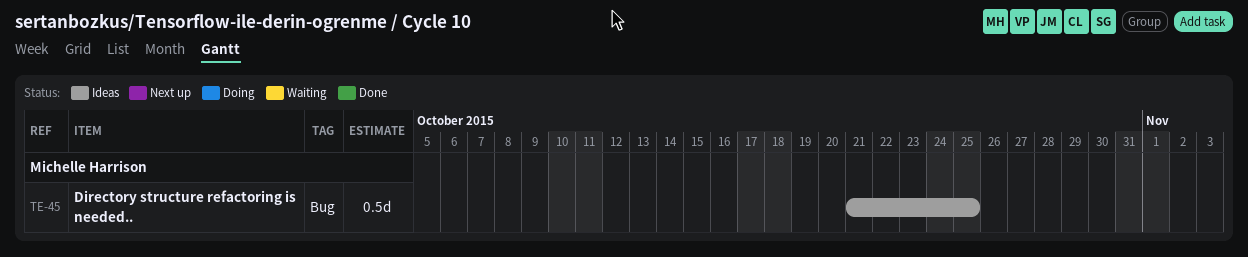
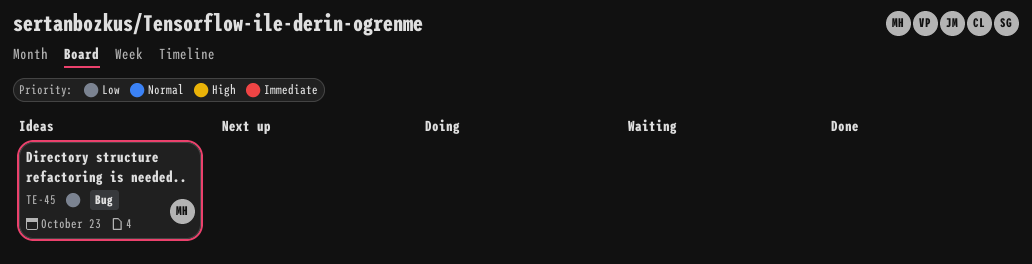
TE-45, due: Oct 25 -> Oct 23

